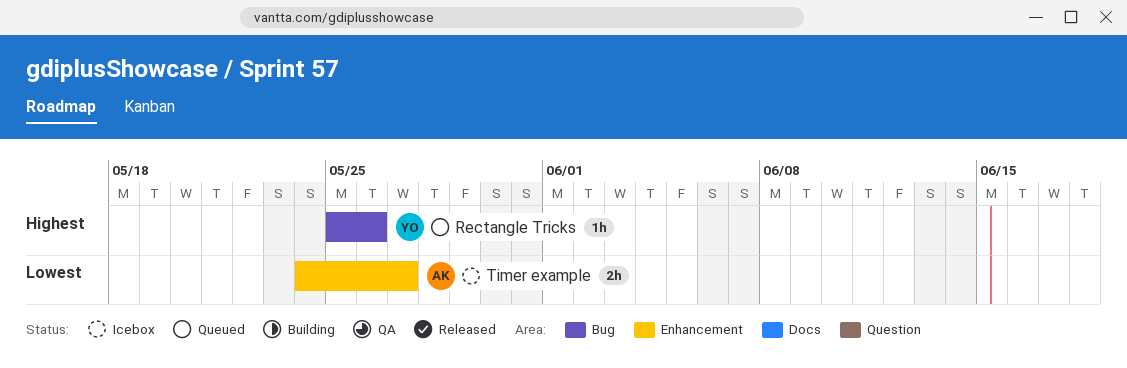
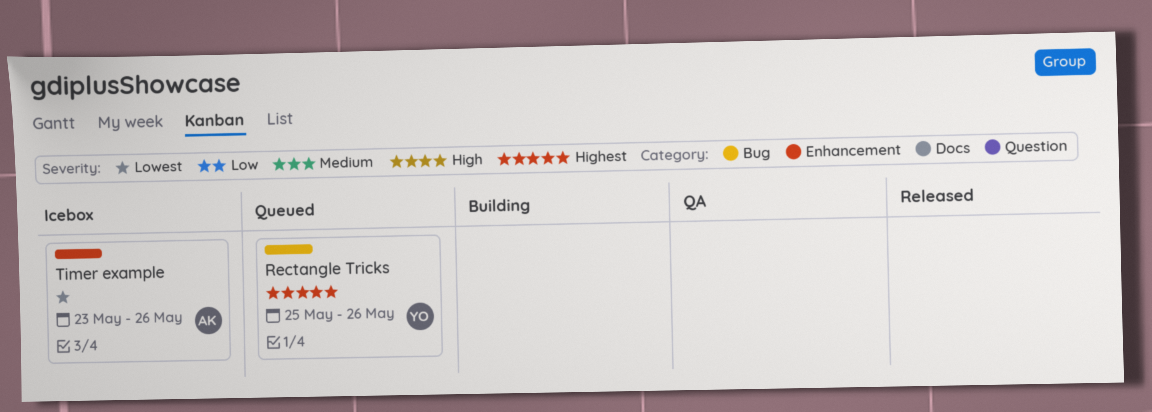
Timer example, start: May 24 -> May 23
Timer example, due: May 27 -> May 26

